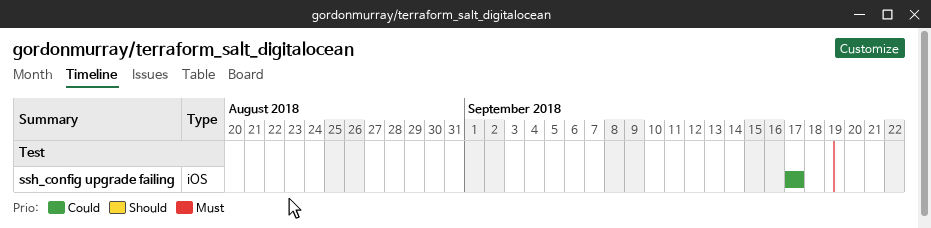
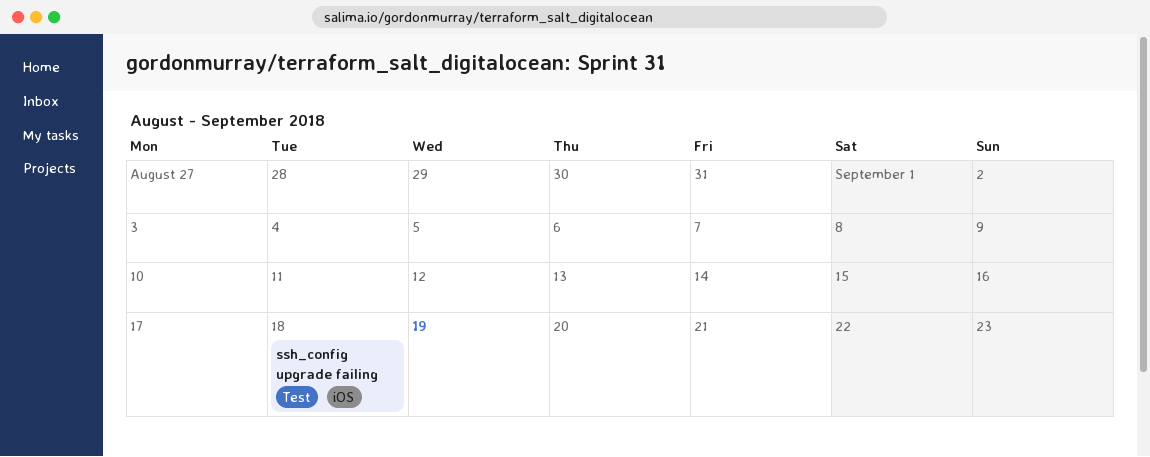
ssh_config upgrade failing, due: Sep 17 -> Sep 18

